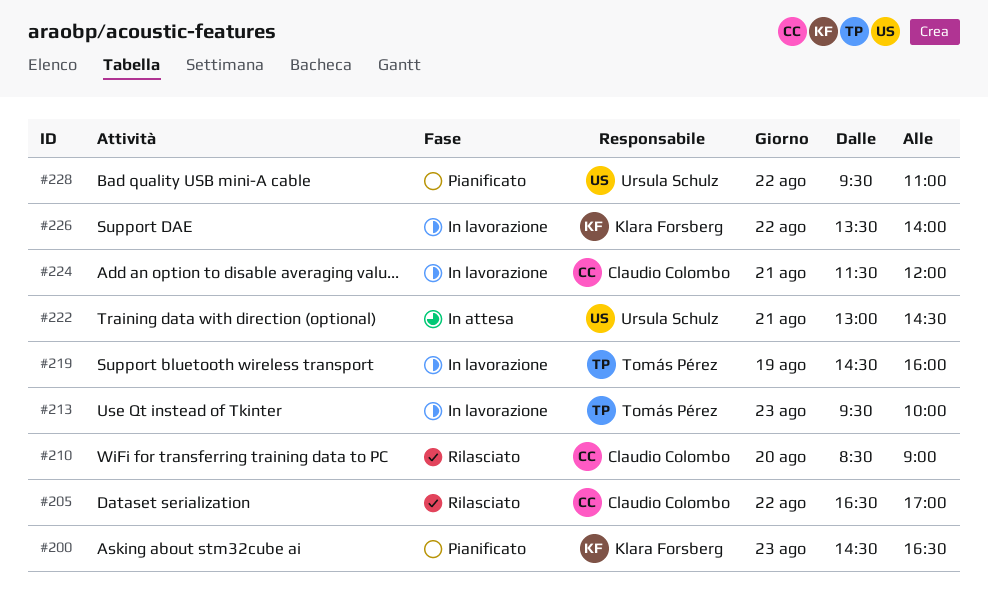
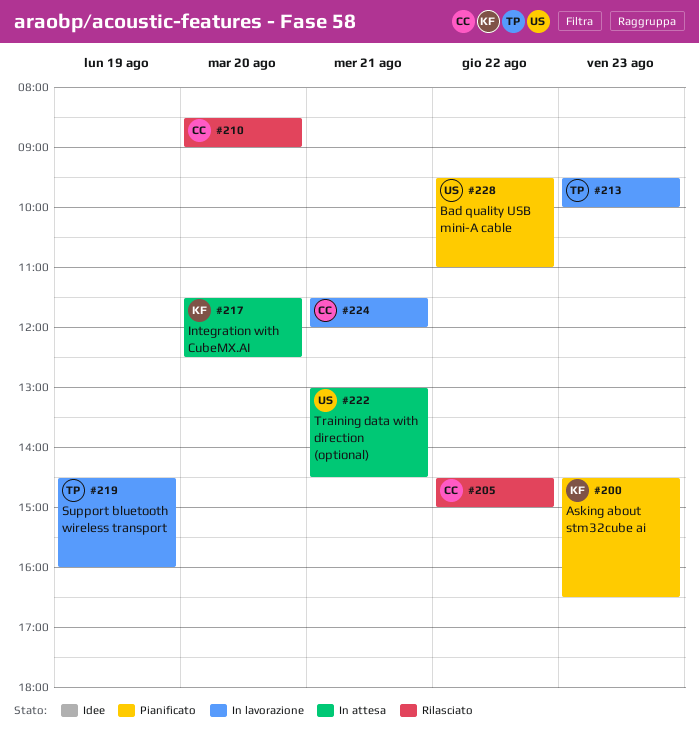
#205, begins: 16:30 -> 14:30
#205, ends: 17:00 -> 15:00
#217: none -> present
#226: present -> none

